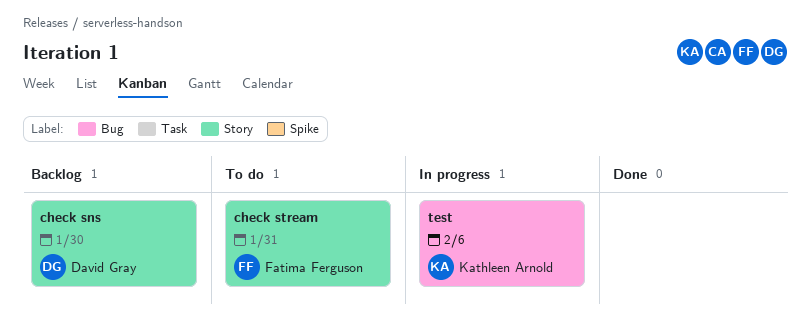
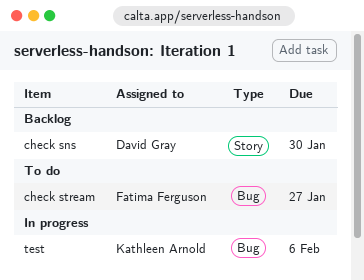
check stream, label: Story -> Bug
check stream, due: Jan 31 -> Jan 27

